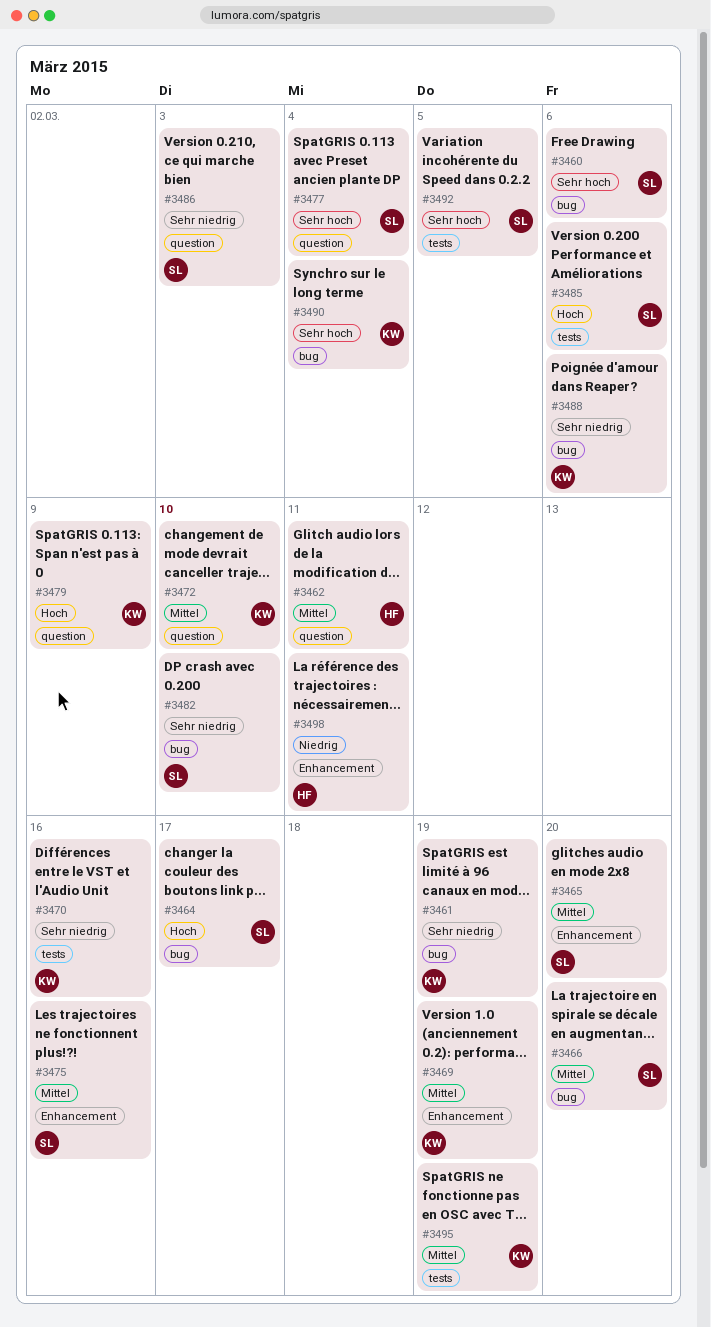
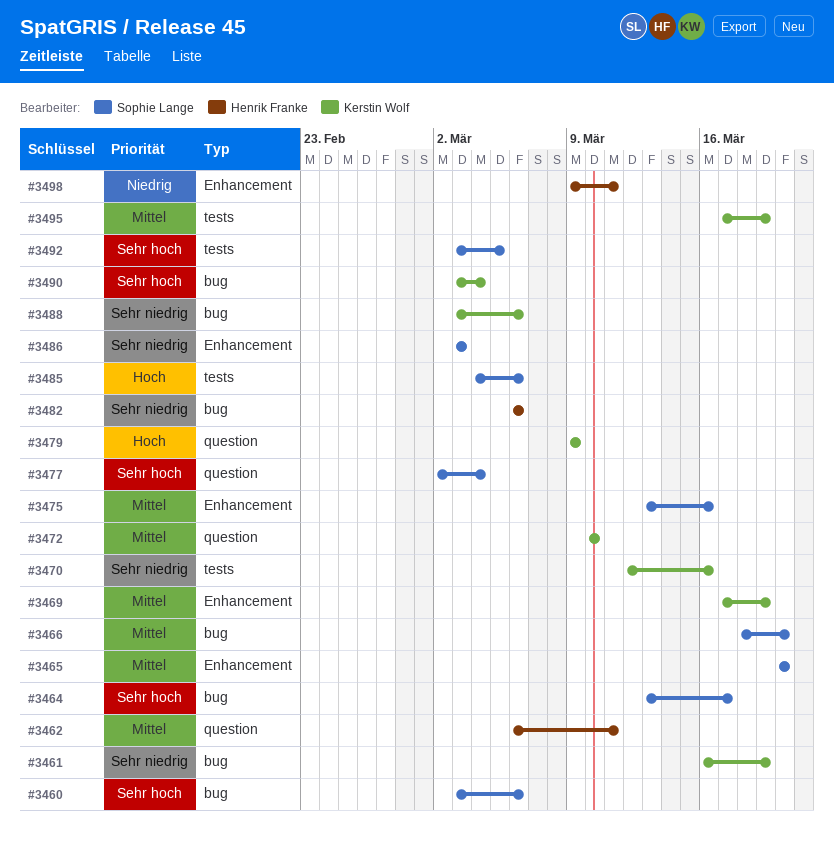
#3464, priority: Hoch -> Sehr hoch
#3482, owner: Sophie Lange -> Henrik Franke
#3482, due: Mar 10 -> Mar 6
#3486, label: question -> Enhancement

